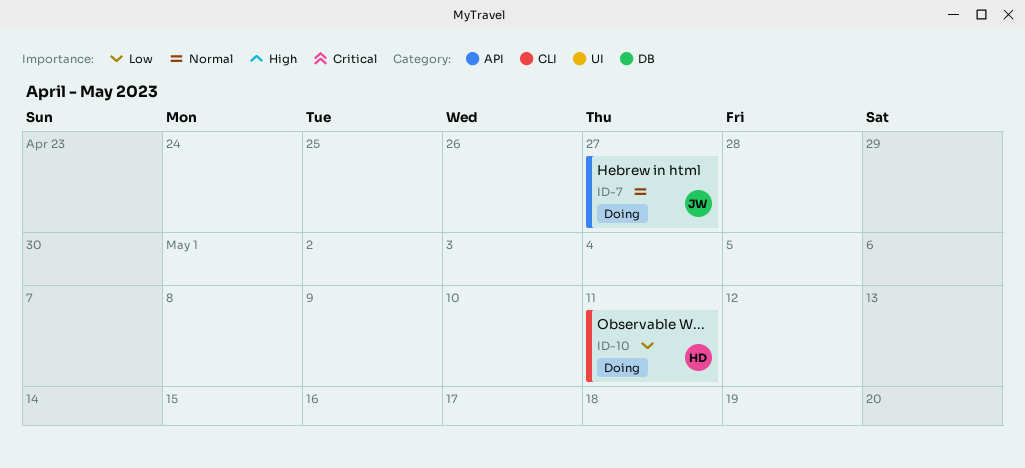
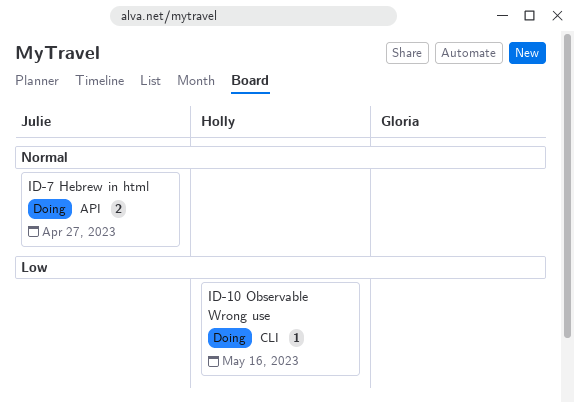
ID-10, due: May 11 -> May 16

